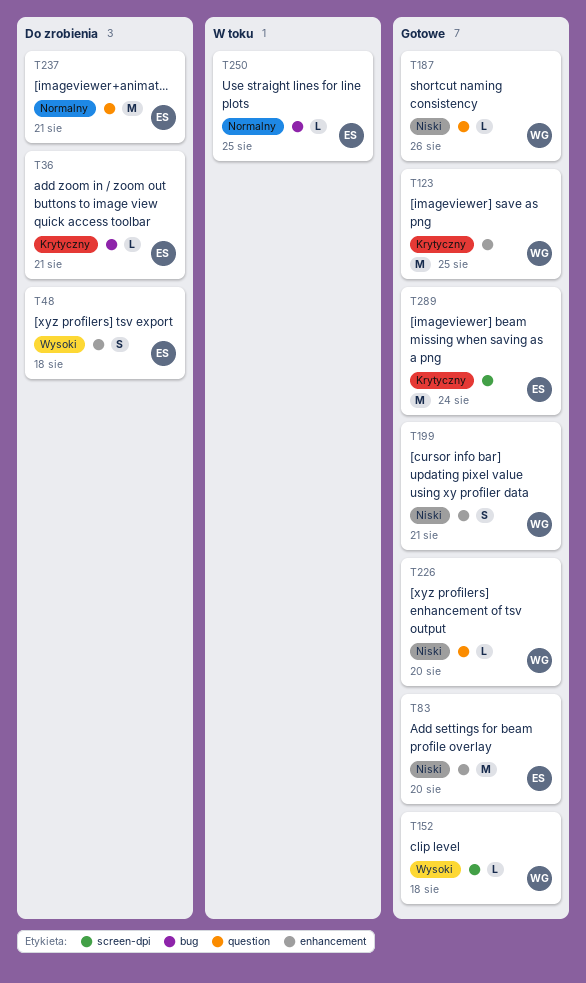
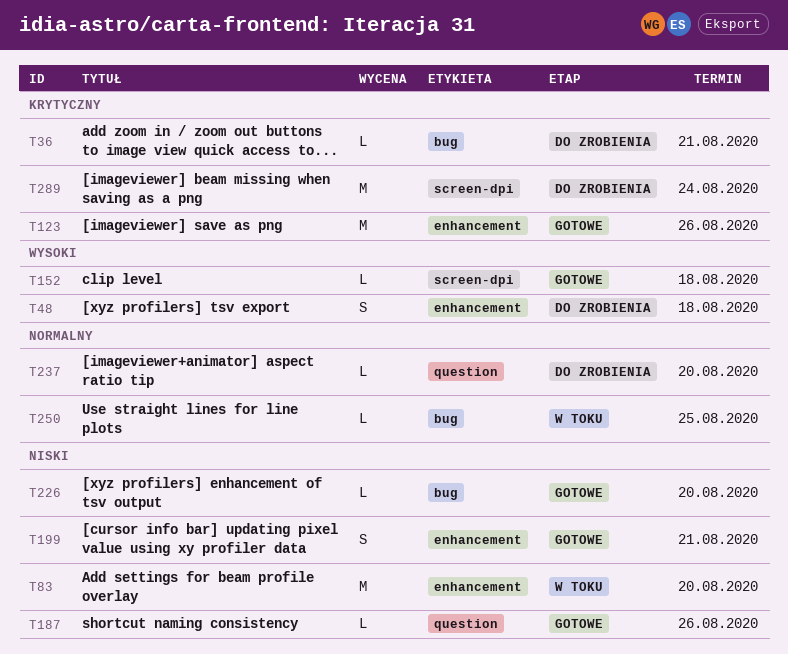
T83, status: Gotowe -> W toku
T123, due: Aug 25 -> Aug 26
T226, label: question -> bug
T237, estimate: M -> L
T237, due: Aug 21 -> Aug 20
T289, status: Gotowe -> Do zrobienia

